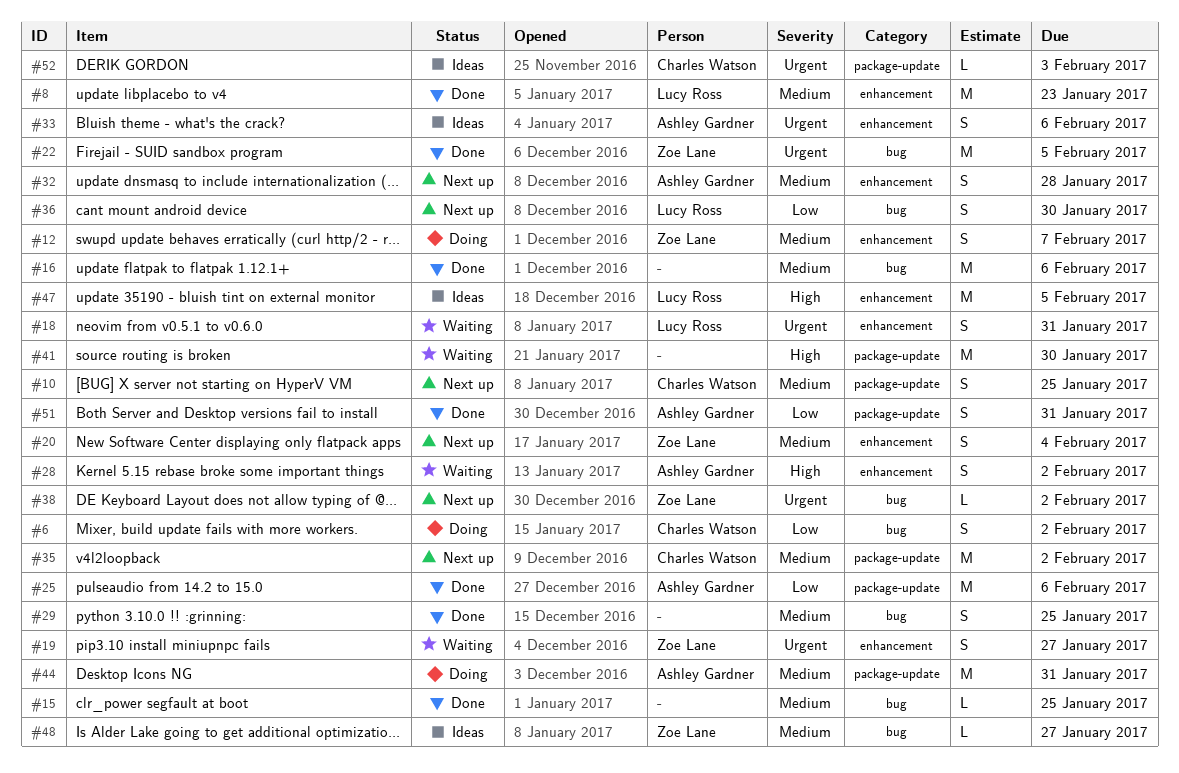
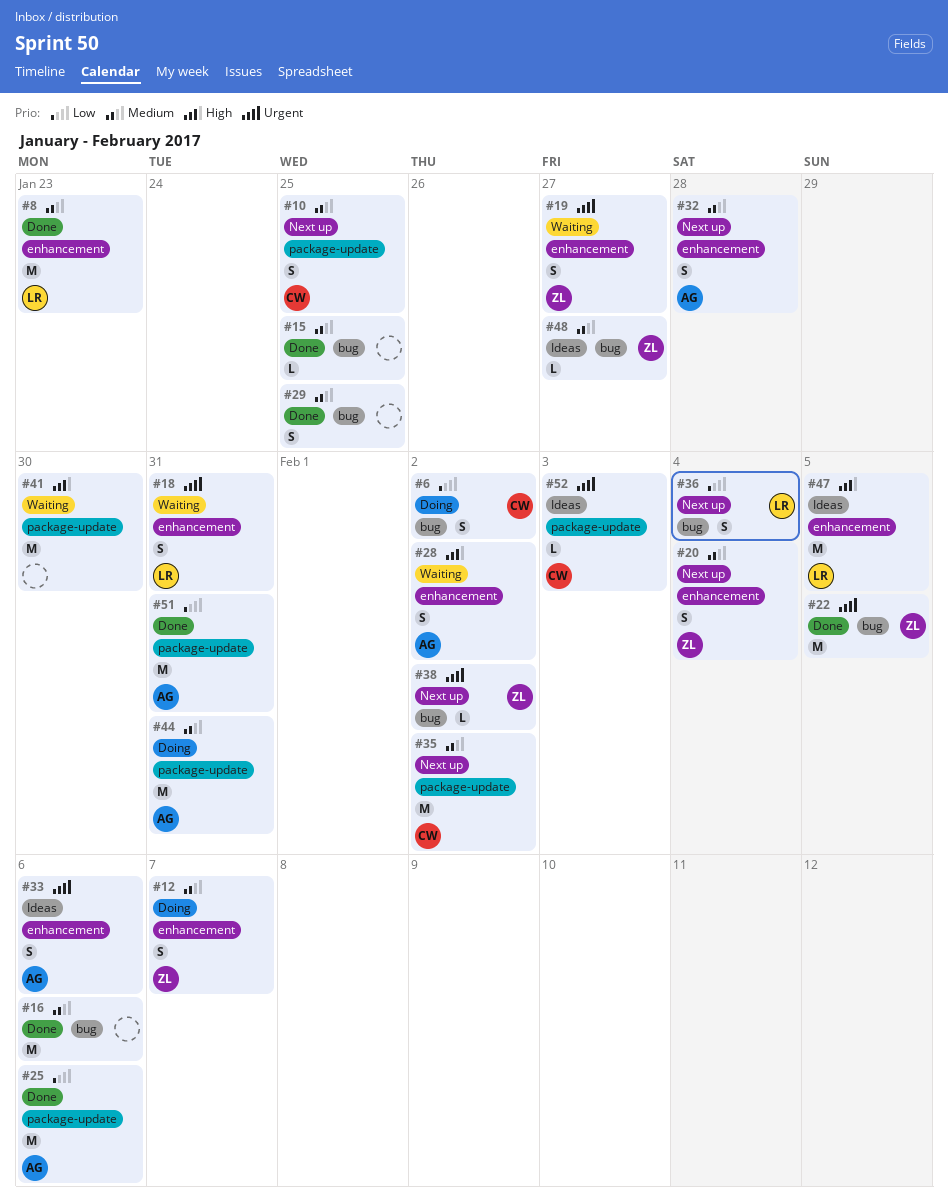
#36, due: Jan 30 -> Feb 4
#51, estimate: S -> M

